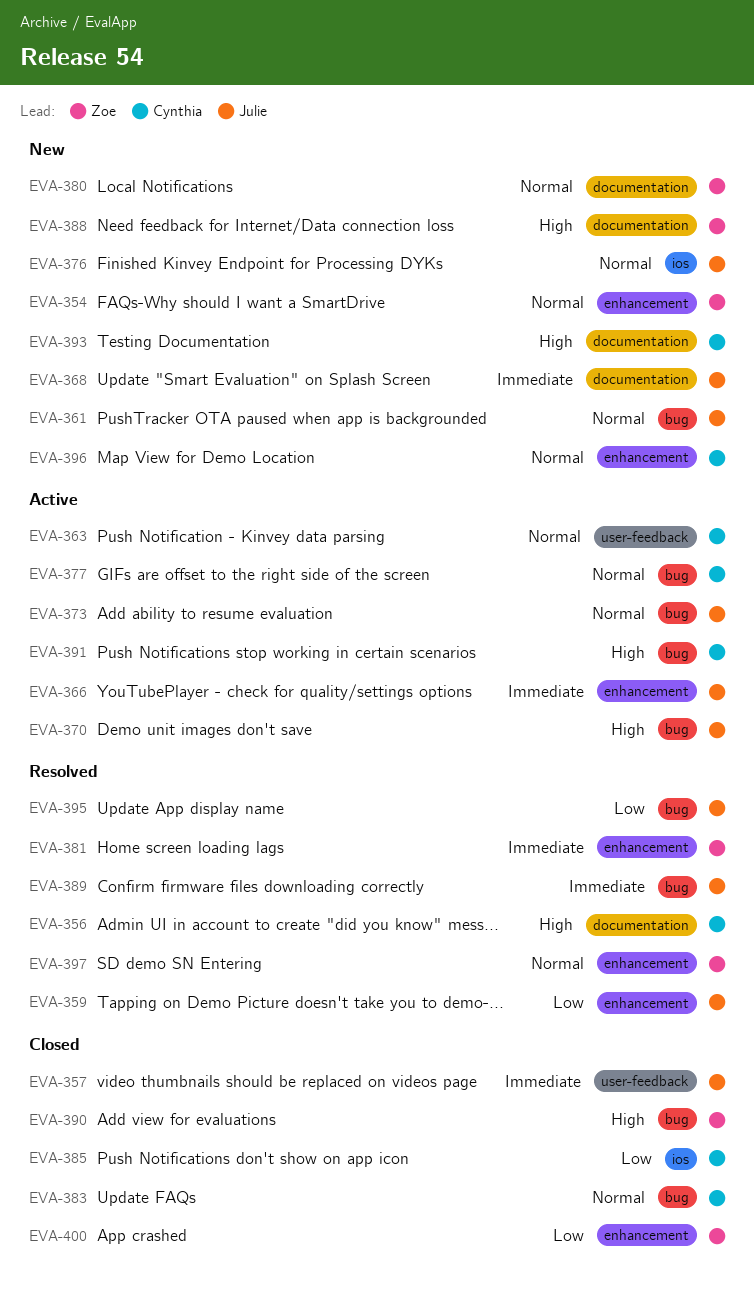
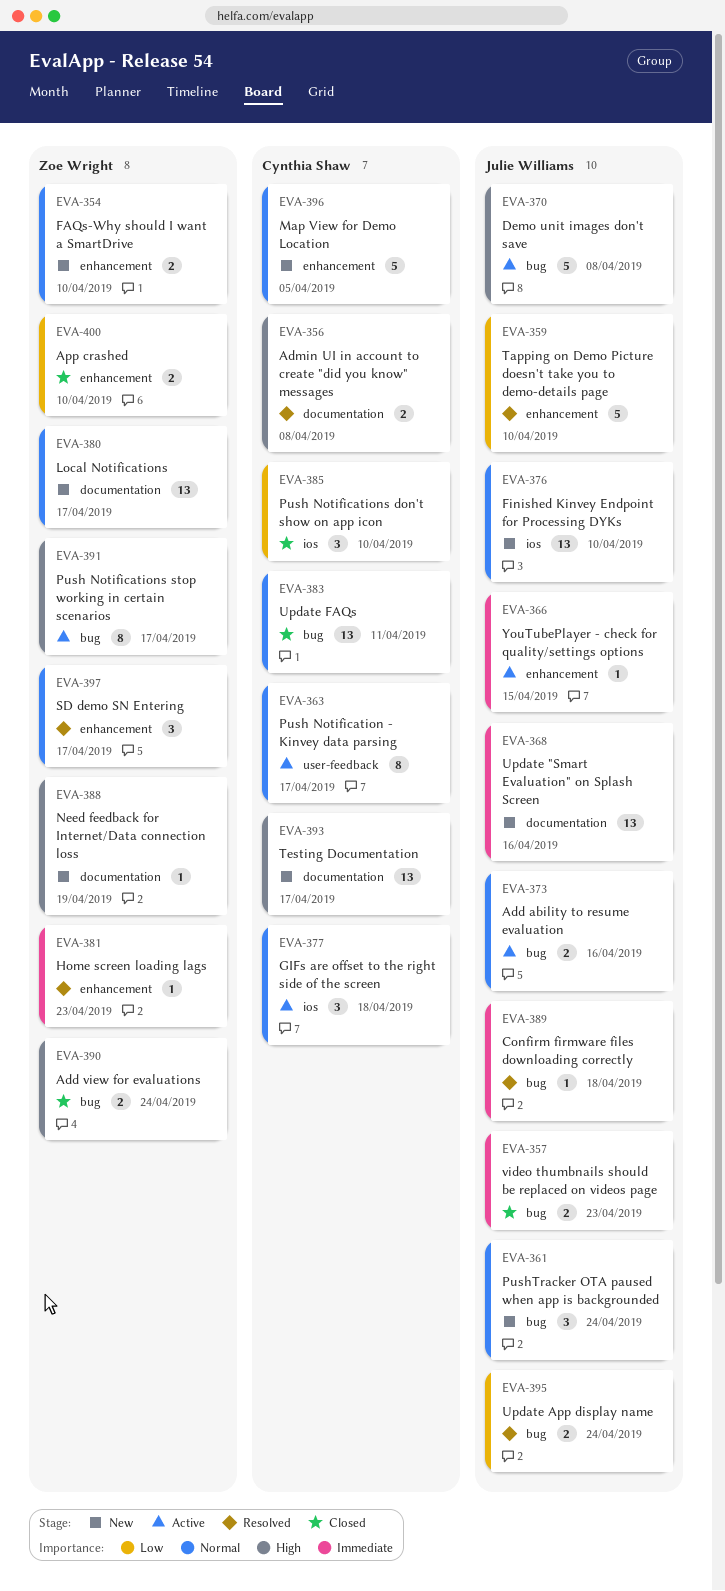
EVA-357, label: user-feedback -> bug
EVA-377, label: bug -> ios
EVA-391, owner: Cynthia Shaw -> Zoe Wright

